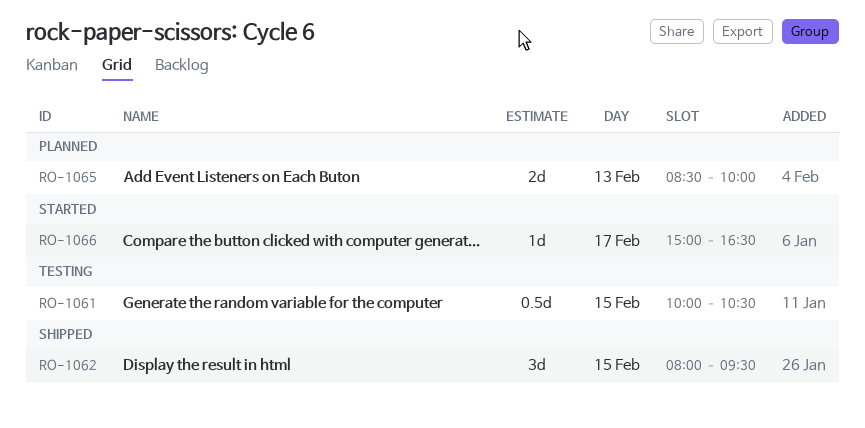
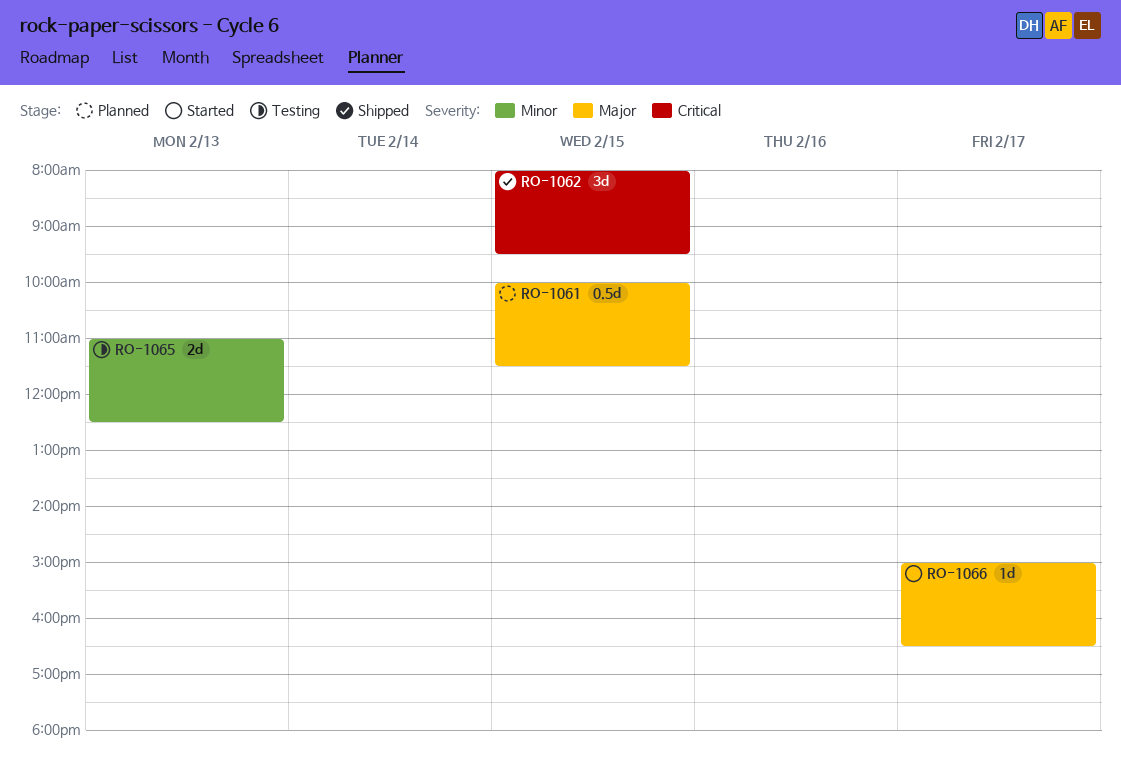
RO-1061, status: Testing -> Planned
RO-1061, ends: 10:30 -> 11:30
RO-1065, status: Planned -> Testing
RO-1065, begins: 08:30 -> 11:00
RO-1065, ends: 10:00 -> 12:30

